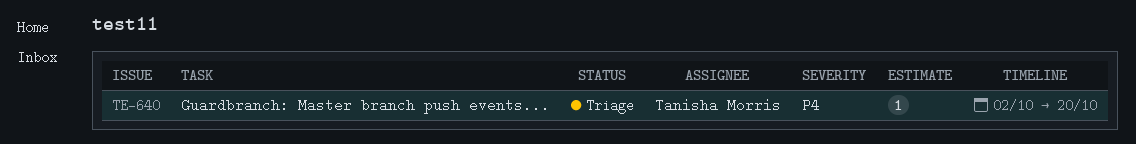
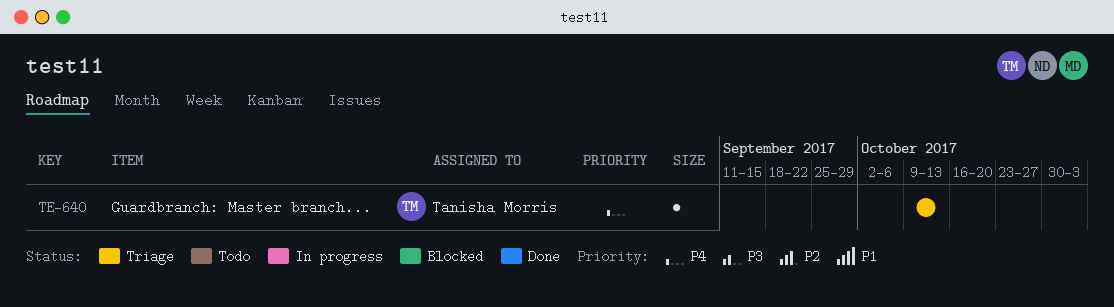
TE-640, start: Oct 2 -> Oct 9
TE-640, due: Oct 20 -> Oct 13

